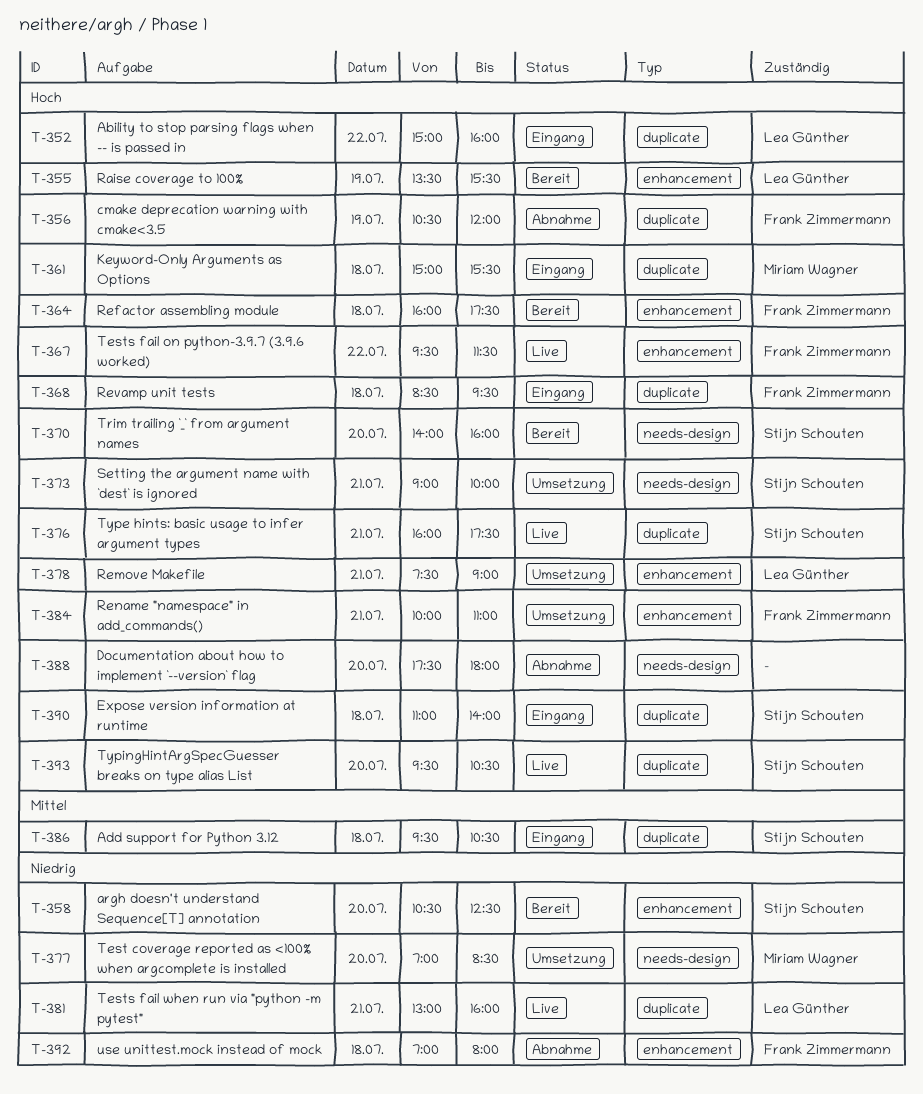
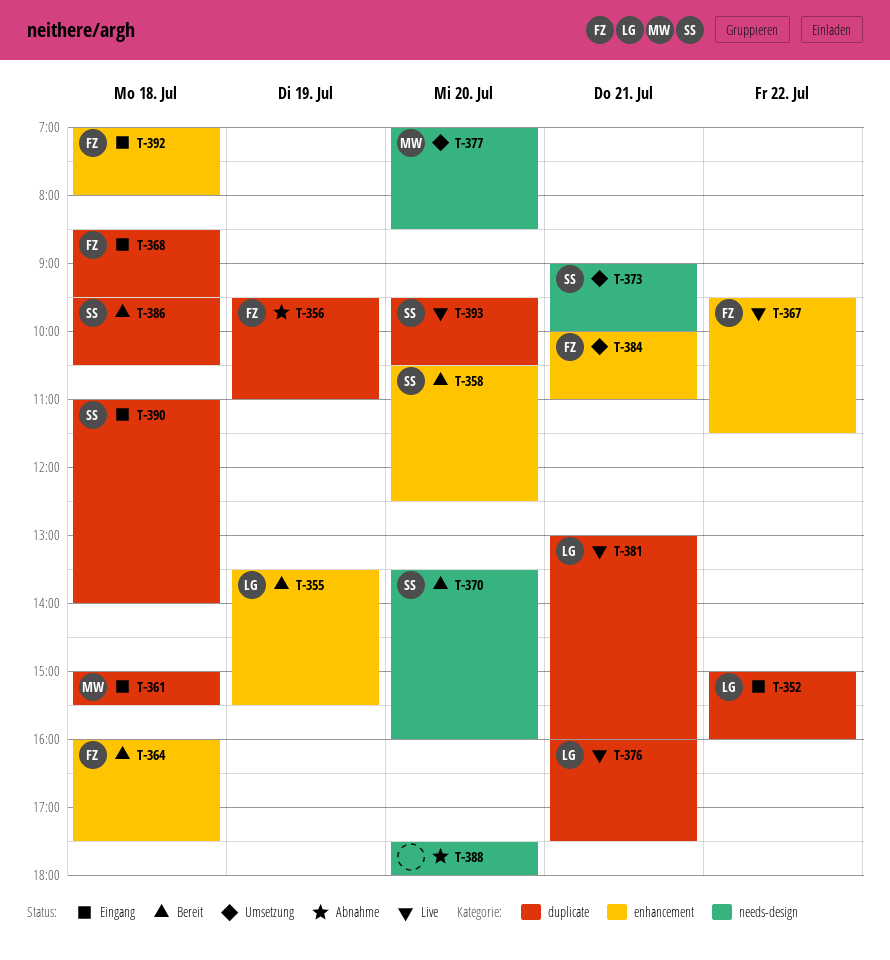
T-356, begins: 10:30 -> 09:30
T-356, ends: 12:00 -> 11:00
T-370, begins: 14:00 -> 13:30
T-376, owner: Stijn Schouten -> Lea Günther
T-378: present -> none
T-386, status: Eingang -> Bereit
T-392, status: Abnahme -> Eingang

